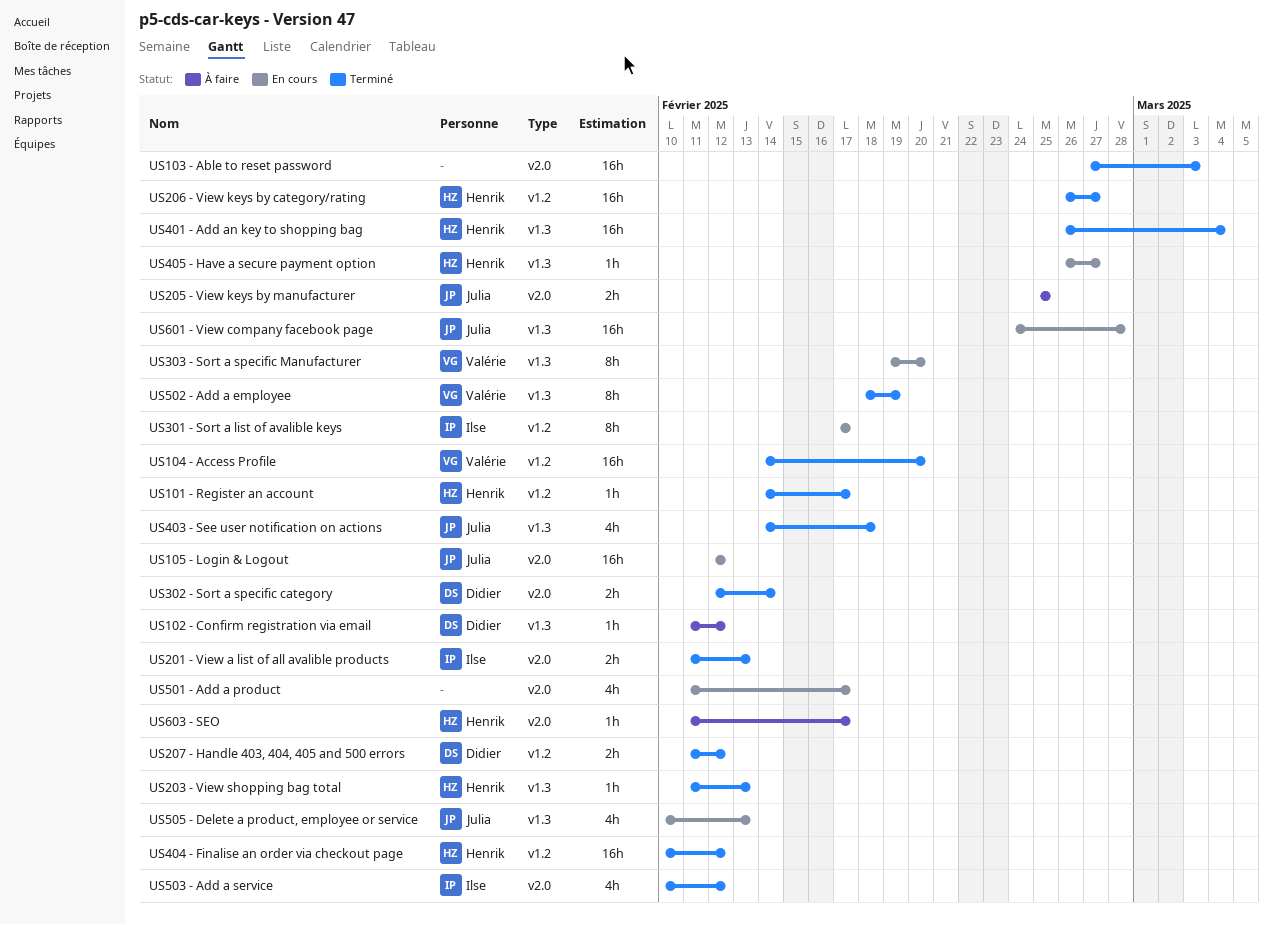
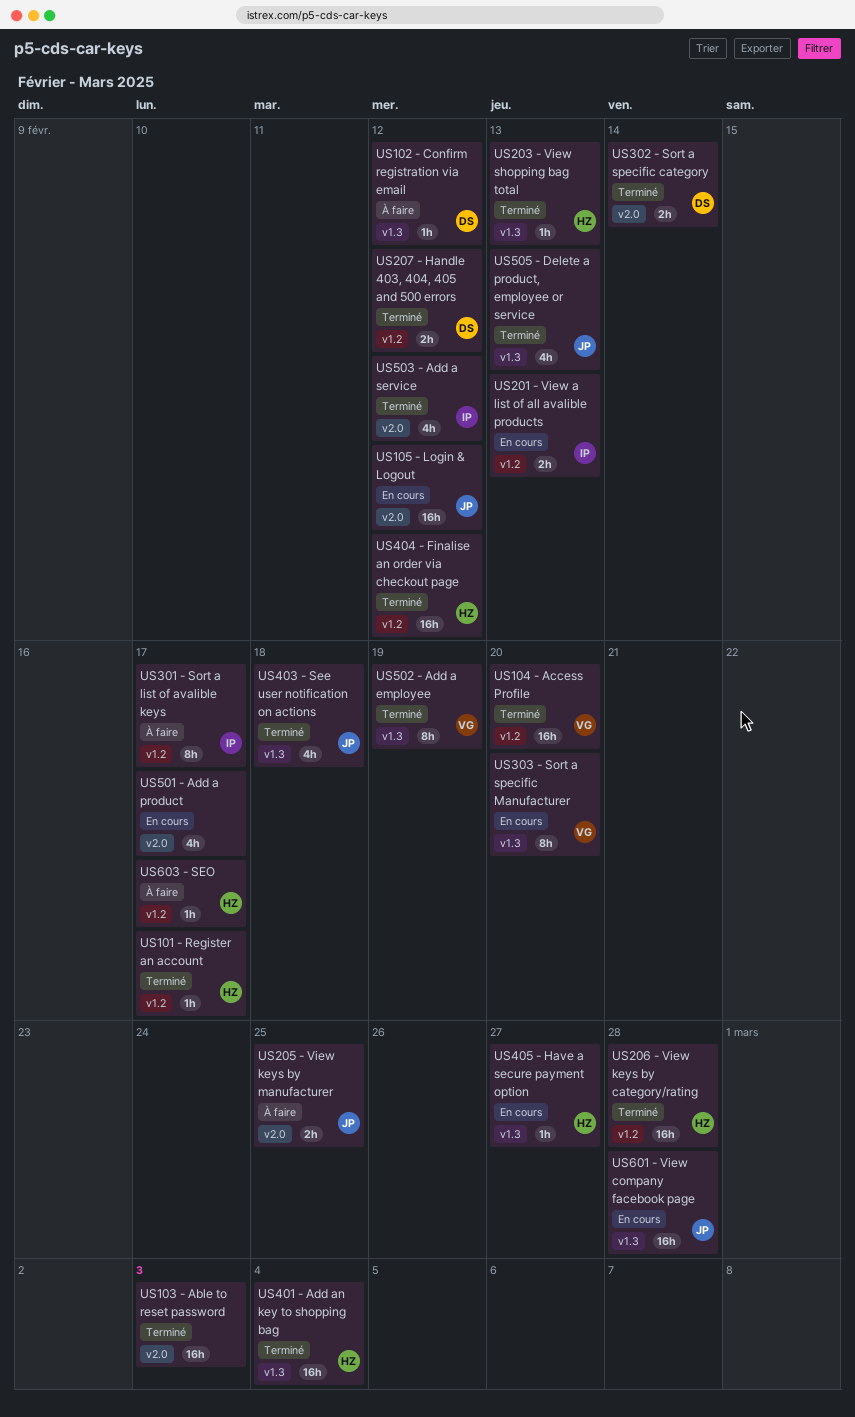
US201 - View a list of all avalible products, status: Terminé -> En cours
US201 - View a list of all avalible products, label: v2.0 -> v1.2
US206 - View keys by category/rating, due: Feb 27 -> Feb 28
US301 - Sort a list of avalible keys, status: En cours -> À faire
US505 - Delete a product, employee or service, status: En cours -> Terminé
US603 - SEO, label: v2.0 -> v1.2

